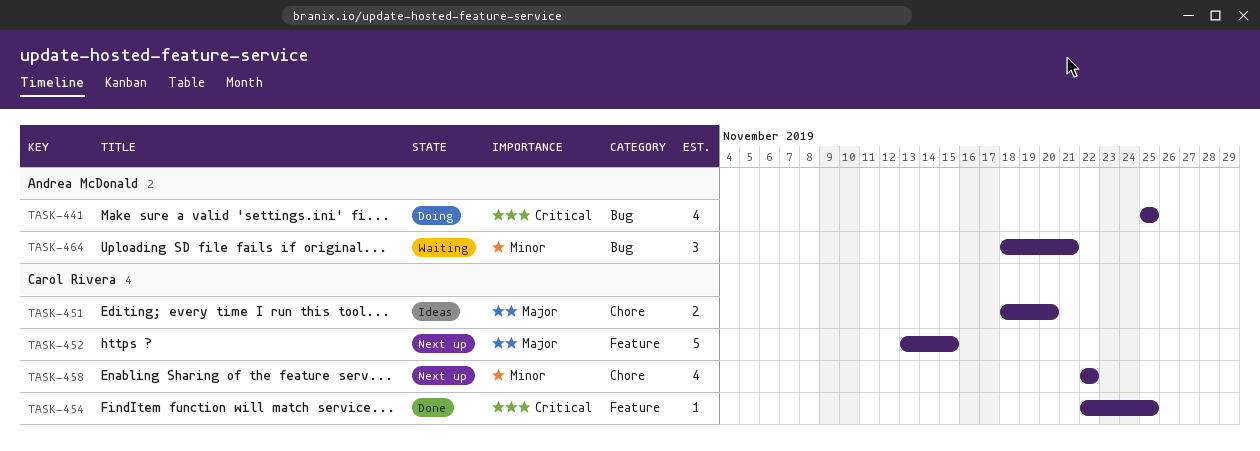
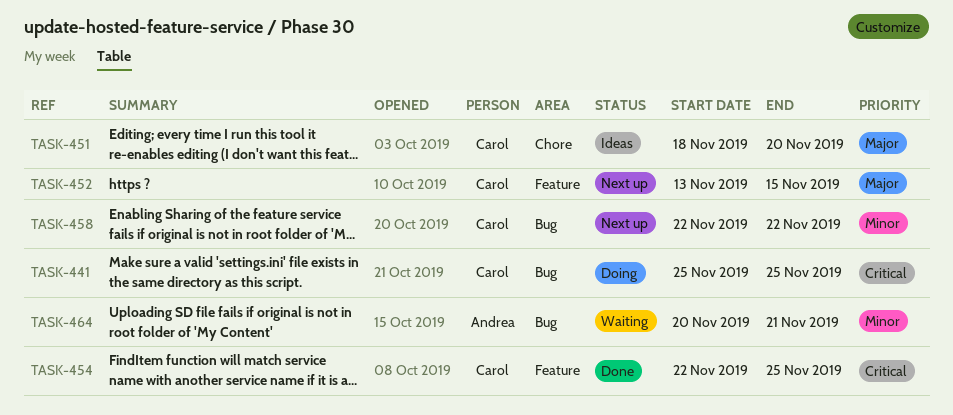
TASK-441, owner: Andrea McDonald -> Carol Rivera
TASK-458, label: Chore -> Bug
TASK-464, start: Nov 18 -> Nov 20

